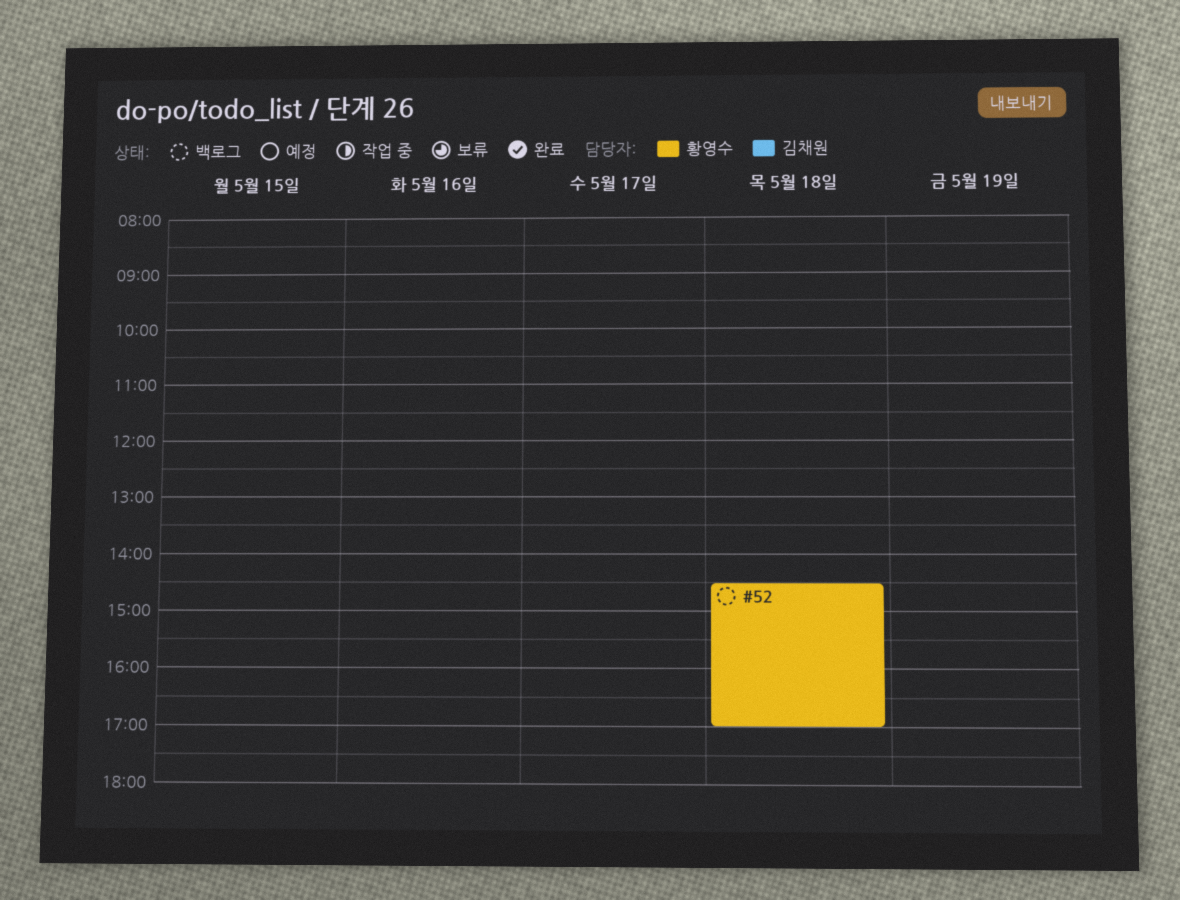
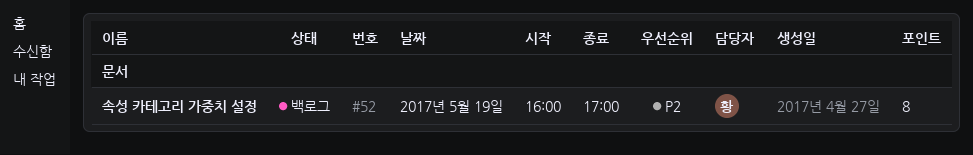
#52, day: May 18 -> May 19
#52, begins: 14:30 -> 16:00

